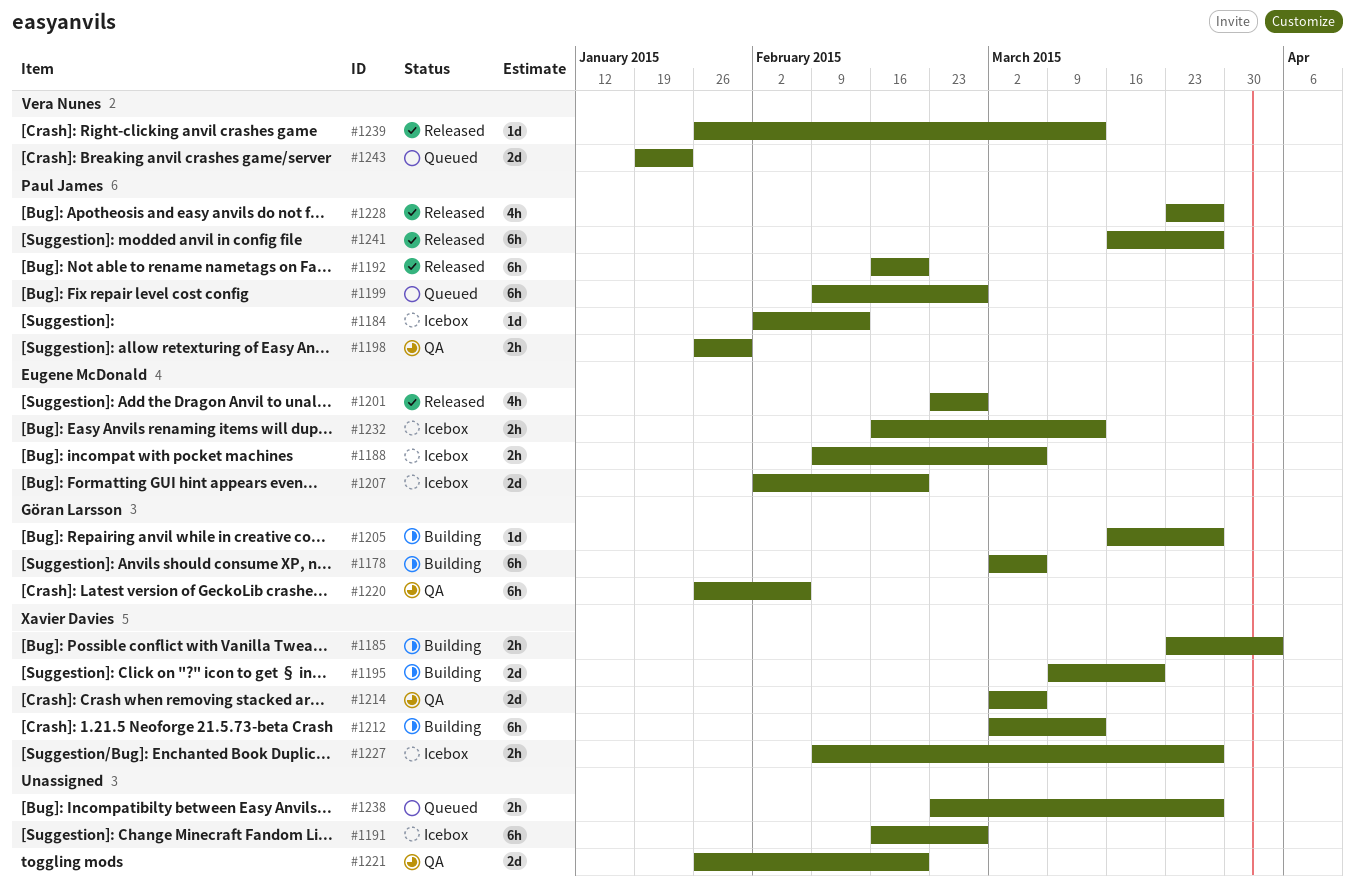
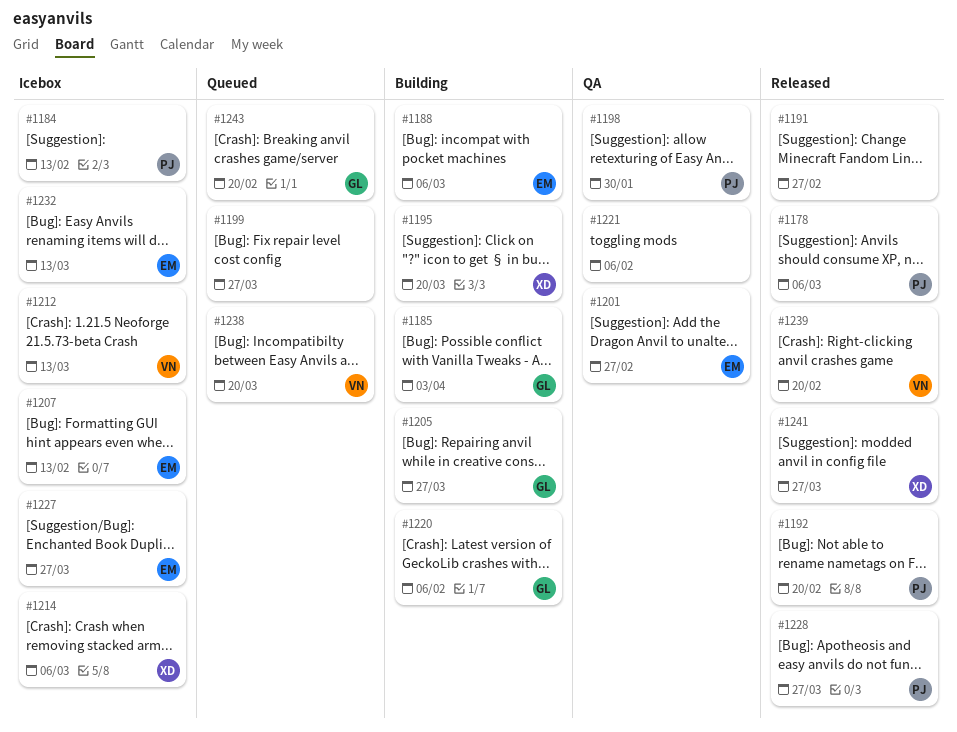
#1178, status: Building -> Released
#1178, owner: Göran Larsson -> Paul James
#1185, owner: Xavier Davies -> Göran Larsson
#1188, status: Icebox -> Building
#1191, status: Icebox -> Released
#1199, owner: Paul James -> none
#1199, due: Feb 27 -> Mar 27
#1201, status: Released -> QA
#1207, due: Feb 20 -> Feb 13
#1212, status: Building -> Icebox
#1212, owner: Xavier Davies -> Vera Nunes
#1214, status: QA -> Icebox
#1220, status: QA -> Building
#1221, due: Feb 20 -> Feb 6
#1227, owner: Xavier Davies -> Eugene McDonald
#1238, owner: none -> Vera Nunes
#1238, due: Mar 27 -> Mar 20
#1239, due: Mar 13 -> Feb 20
#1241, owner: Paul James -> Xavier Davies
#1243, owner: Vera Nunes -> Göran Larsson
#1243, due: Jan 23 -> Feb 20

